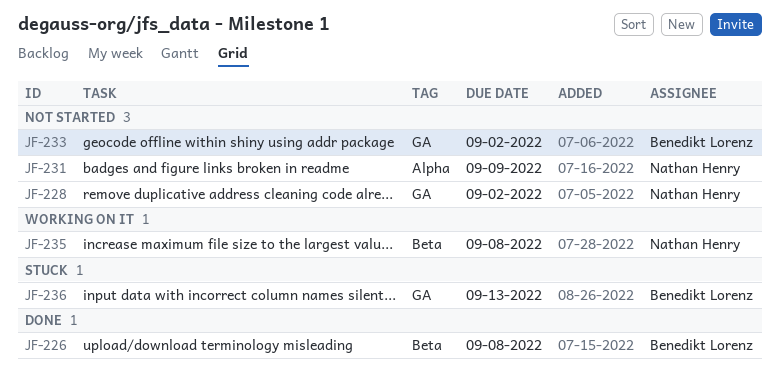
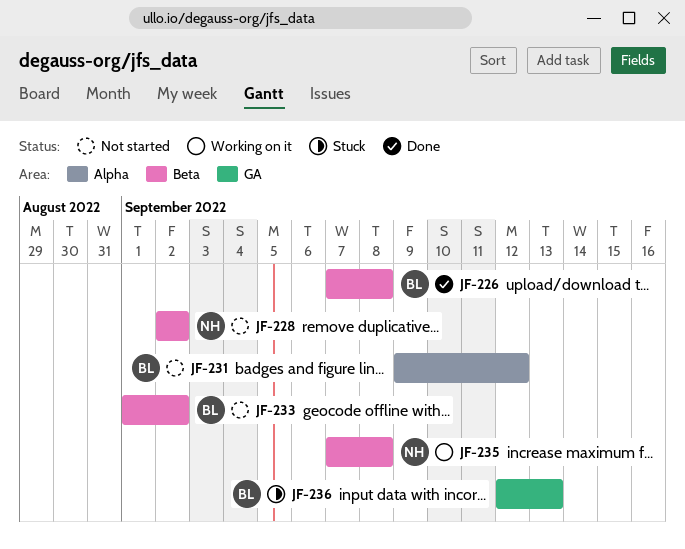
JF-228, label: GA -> Beta
JF-231, owner: Nathan Henry -> Benedikt Lorenz
JF-231, due: Sep 9 -> Sep 12
JF-233, label: GA -> Beta

